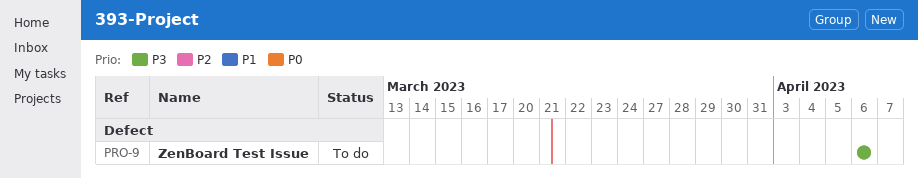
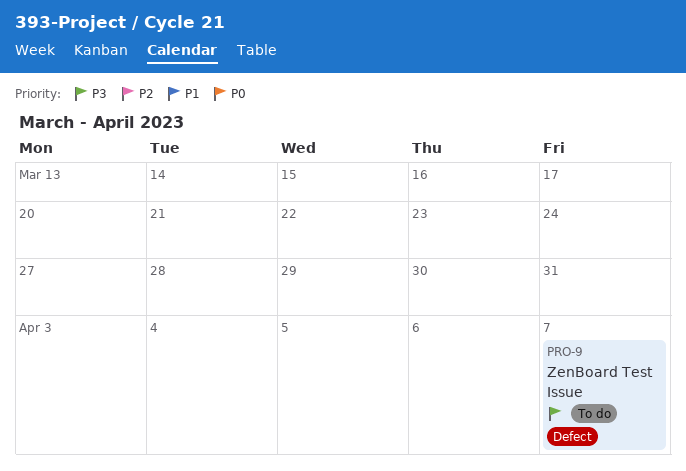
PRO-9, due: Apr 6 -> Apr 7

